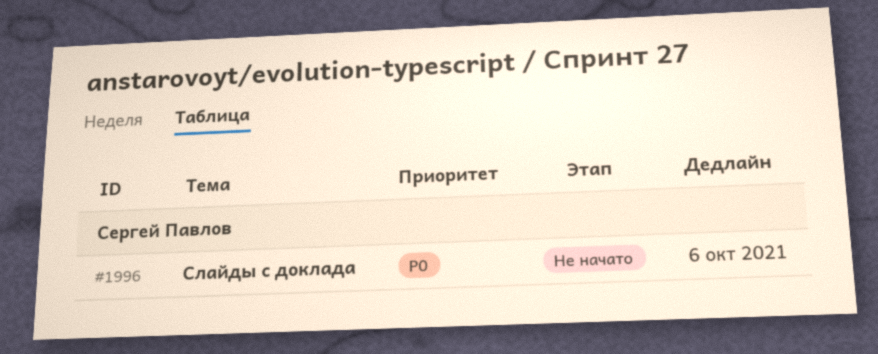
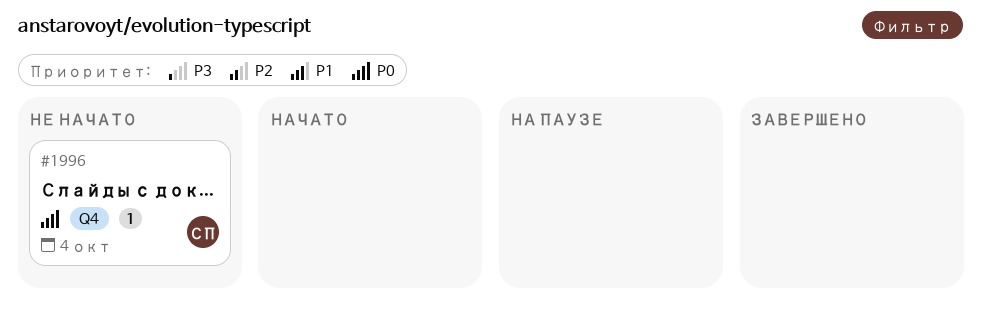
#1996, due: Oct 6 -> Oct 4

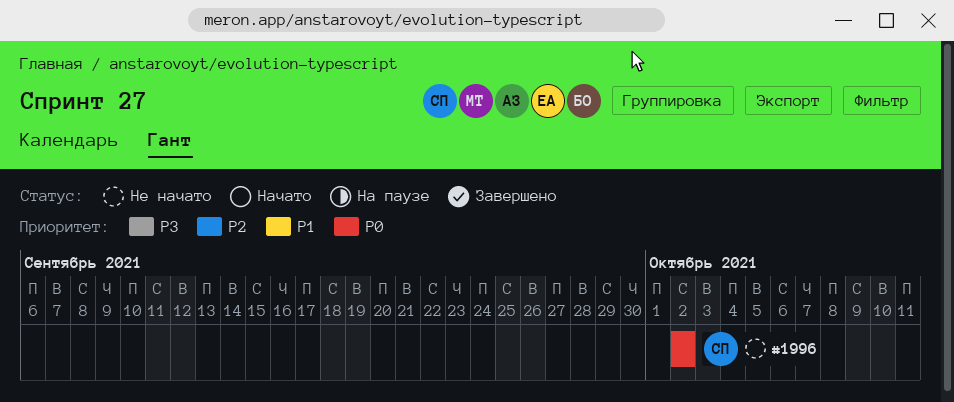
#1996, due: Oct 4 -> Oct 2

